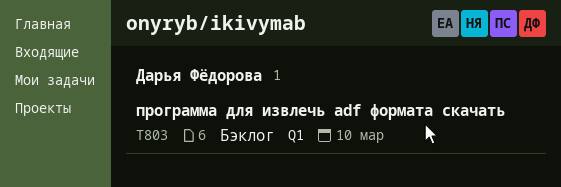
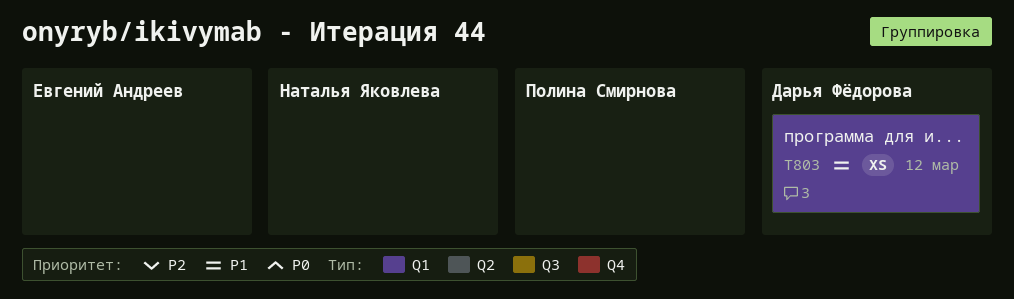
T803, due: Mar 10 -> Mar 12

